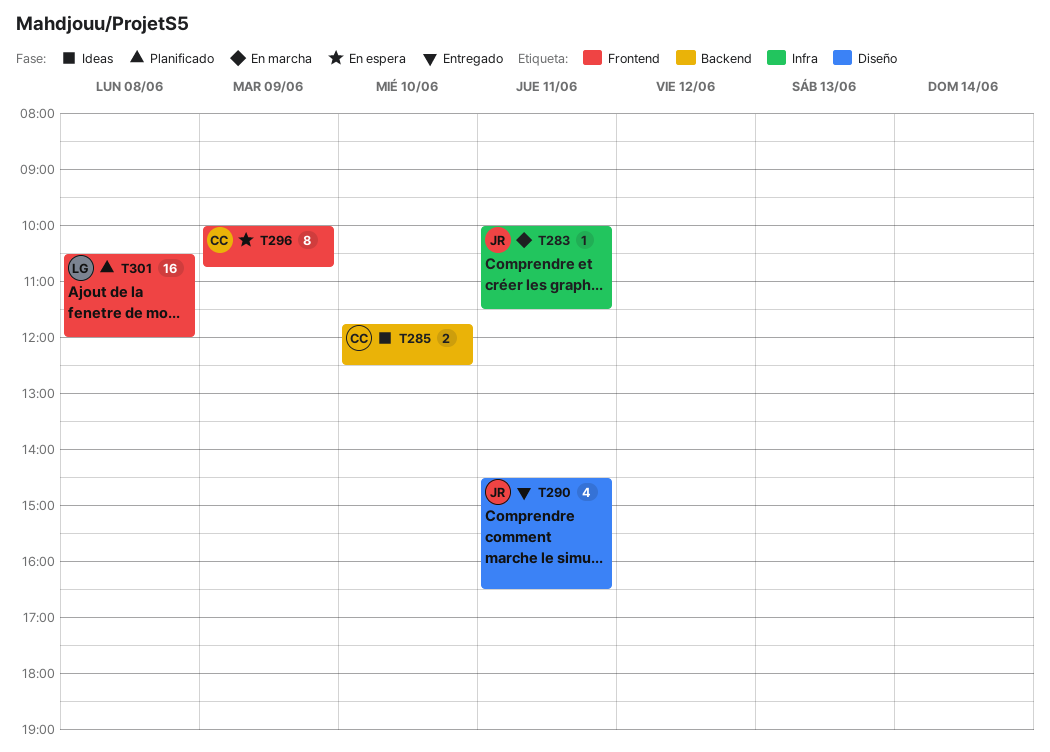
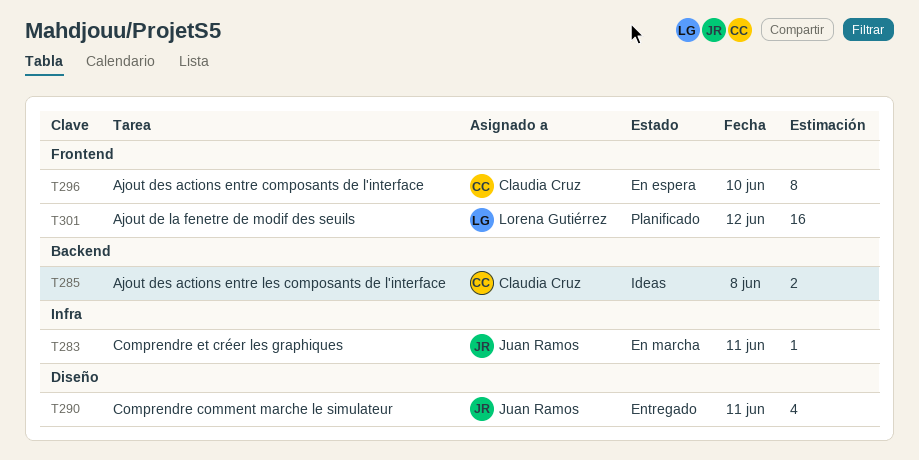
T285, day: Jun 10 -> Jun 8
T296, day: Jun 9 -> Jun 10
T301, day: Jun 8 -> Jun 12

